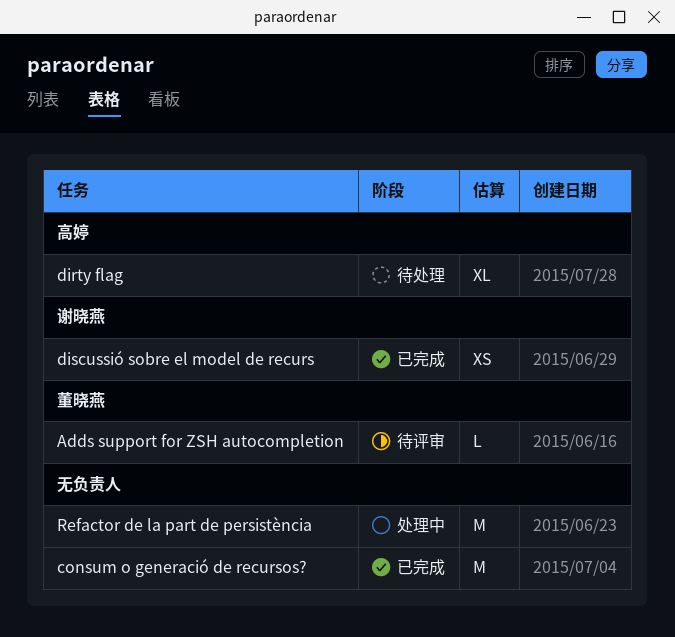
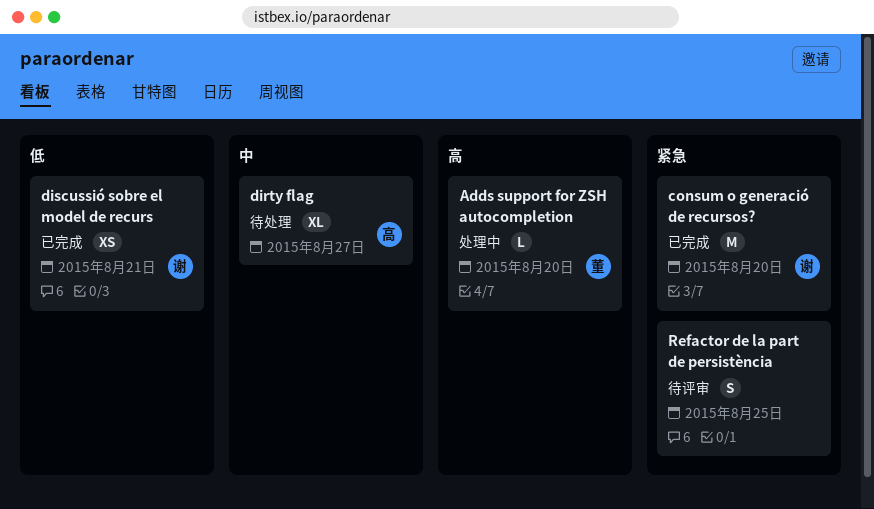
Adds support for ZSH autocompletion, status: 待评审 -> 处理中
consum o generació de recursos?, owner: none -> 谢晓燕
Refactor de la part de persistència, status: 处理中 -> 待评审
Refactor de la part de persistència, estimate: M -> S

